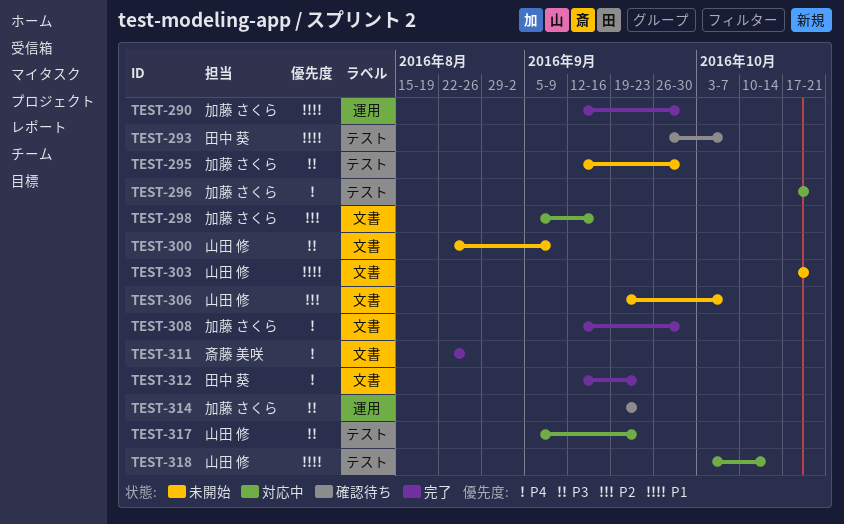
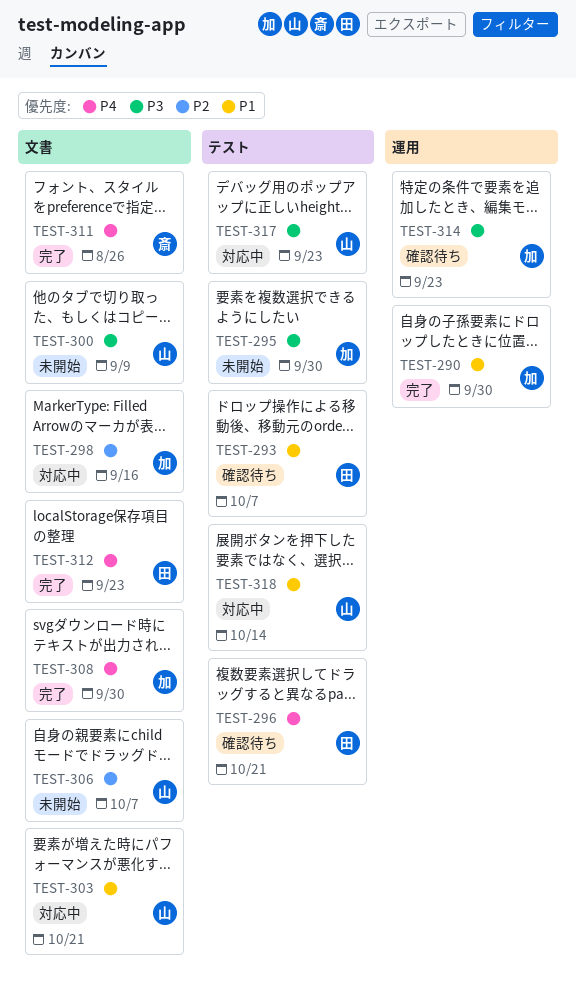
TEST-296, status: 対応中 -> 確認待ち
TEST-296, owner: 加藤 さくら -> 田中 葵
TEST-303, status: 未開始 -> 対応中

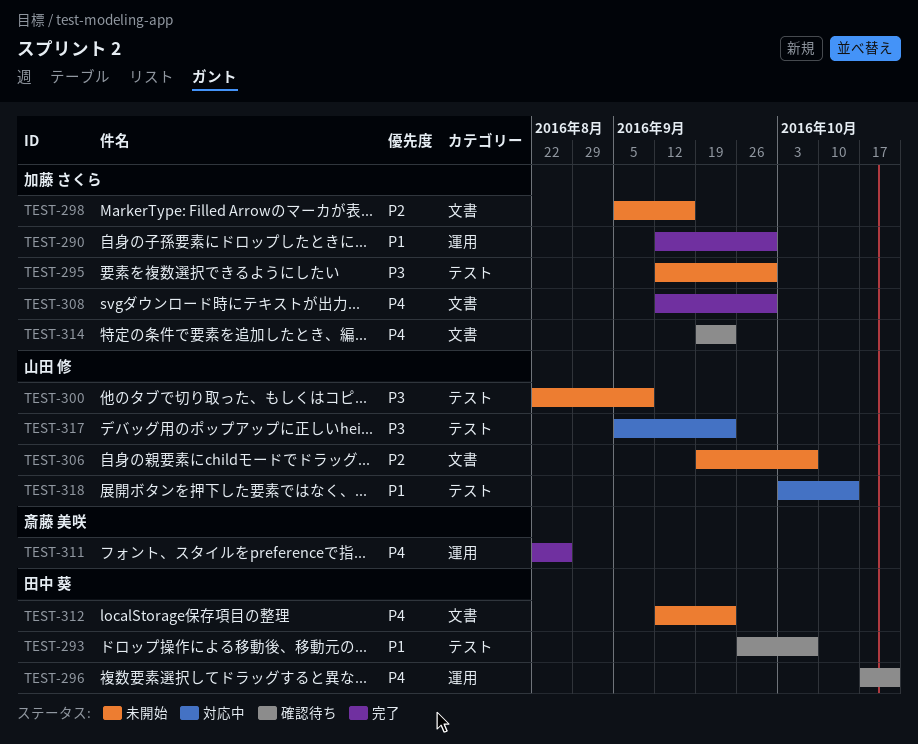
TEST-296, label: テスト -> 運用
TEST-298, status: 対応中 -> 未開始
TEST-300, label: 文書 -> テスト
TEST-303: present -> none
TEST-311, label: 文書 -> 運用
TEST-312, status: 完了 -> 未開始
TEST-314, priority: P3 -> P4
TEST-314, label: 運用 -> 文書

